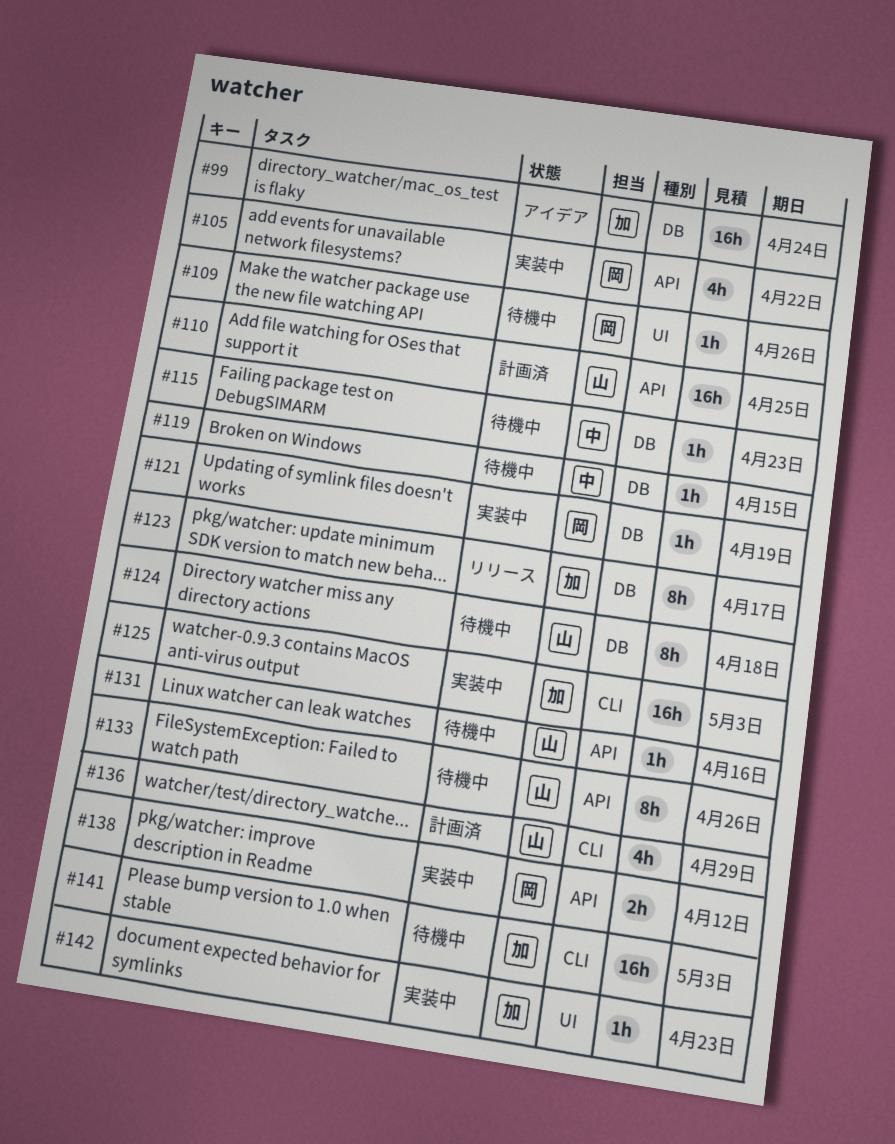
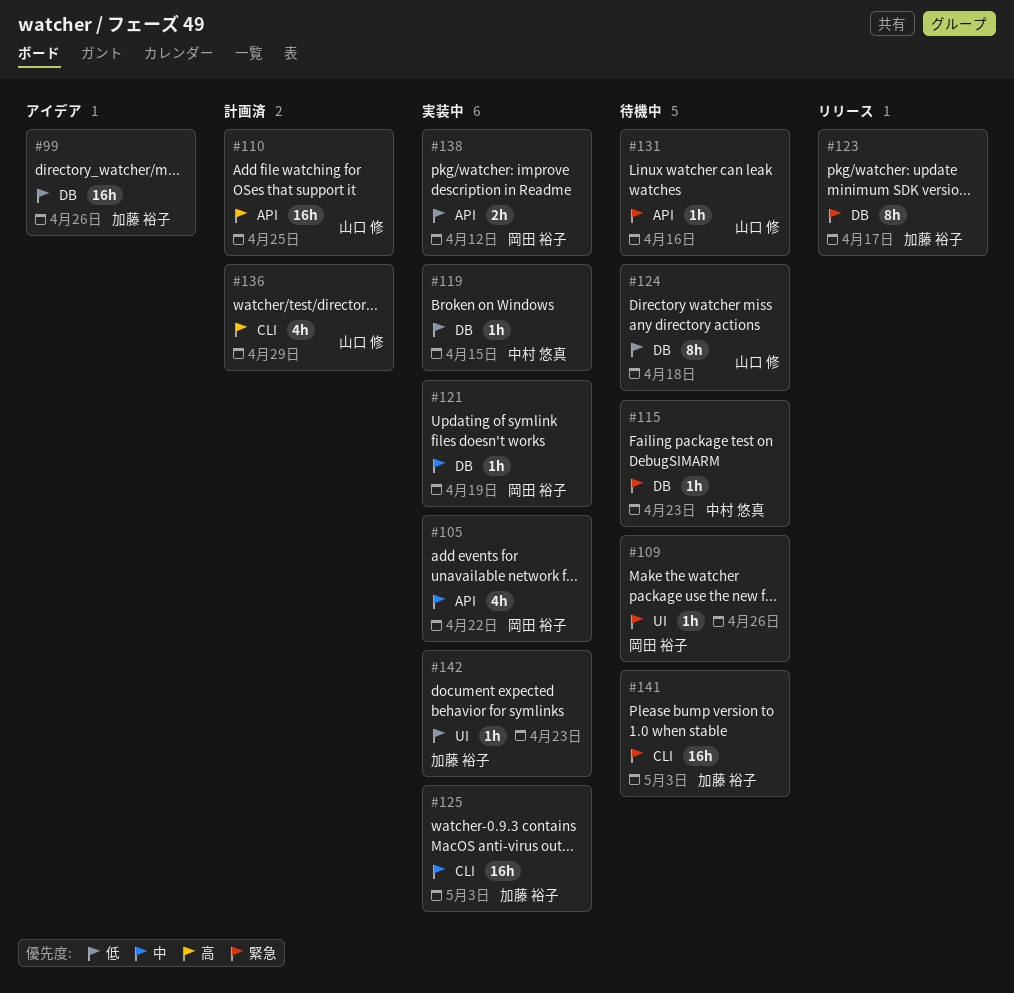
#99, due: Apr 24 -> Apr 26
#119, status: 待機中 -> 実装中
#133: present -> none

